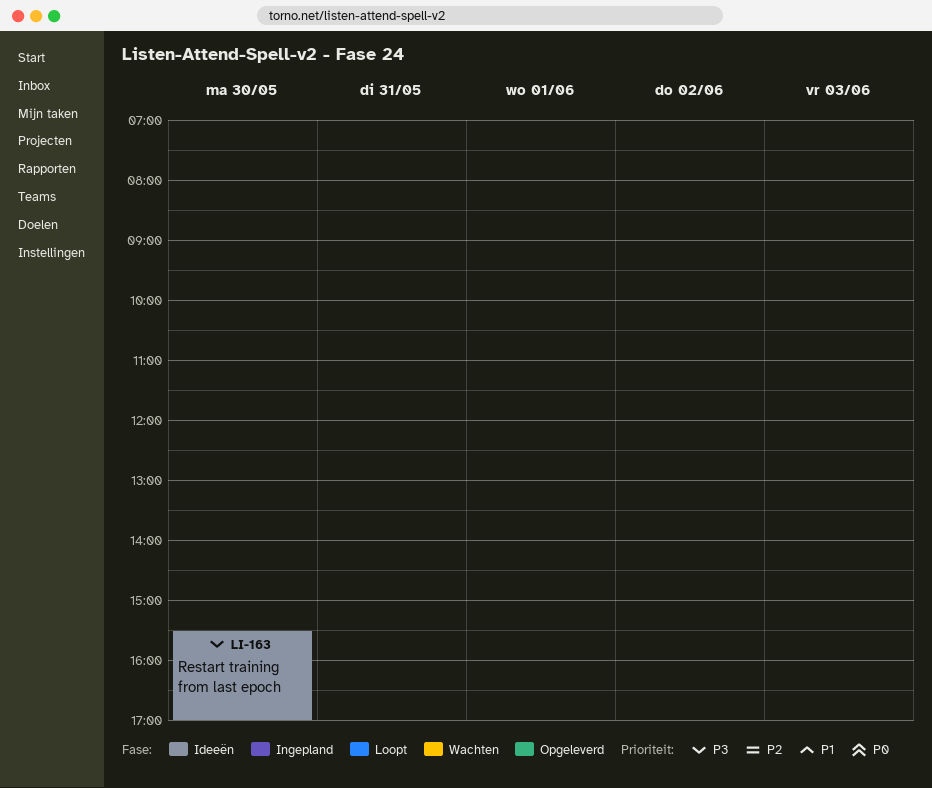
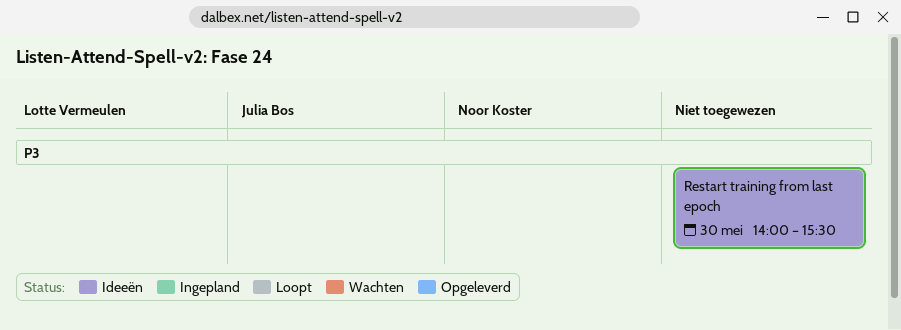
Restart training from last epoch, begins: 15:30 -> 14:00
Restart training from last epoch, ends: 17:00 -> 15:30

